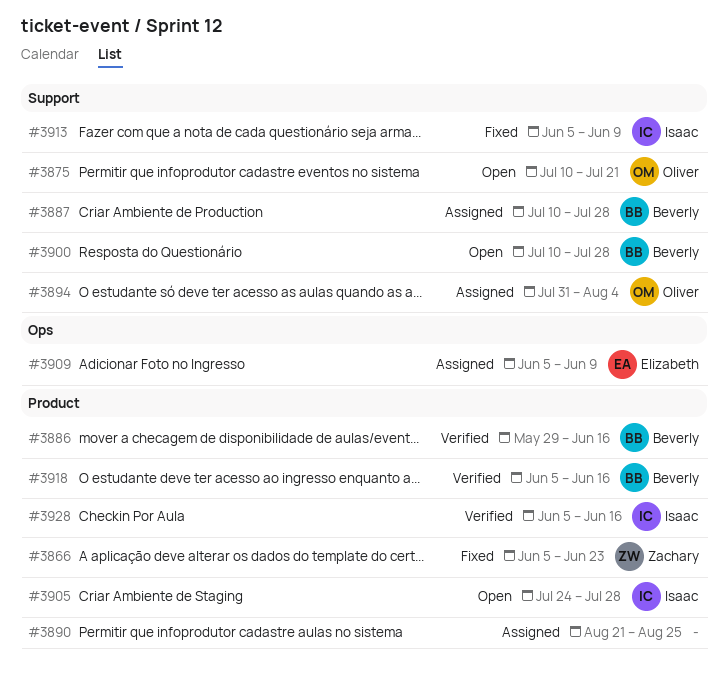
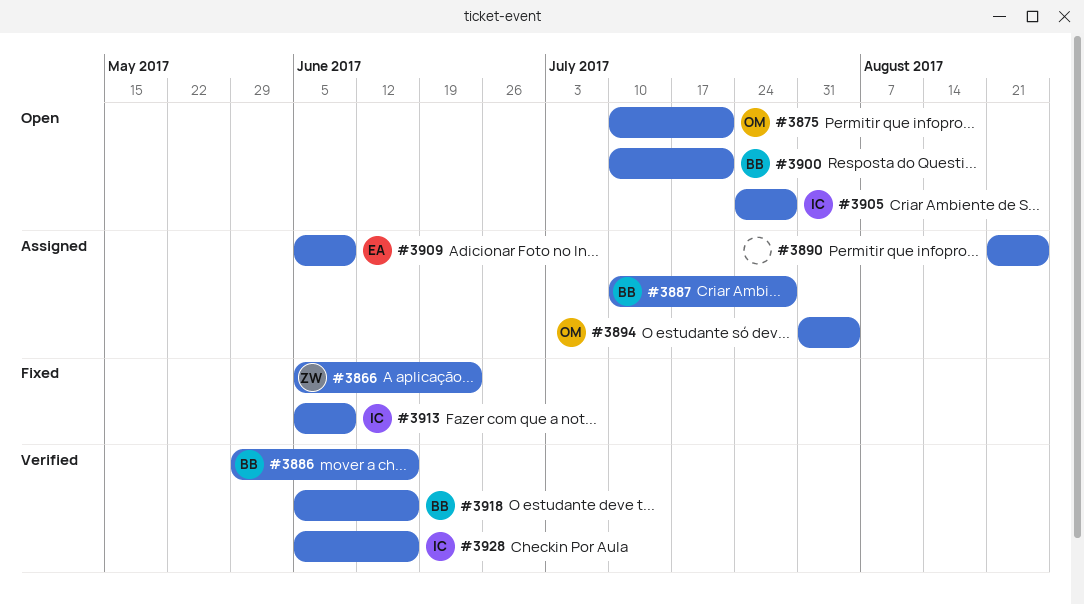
#3900, due: Jul 28 -> Jul 21

